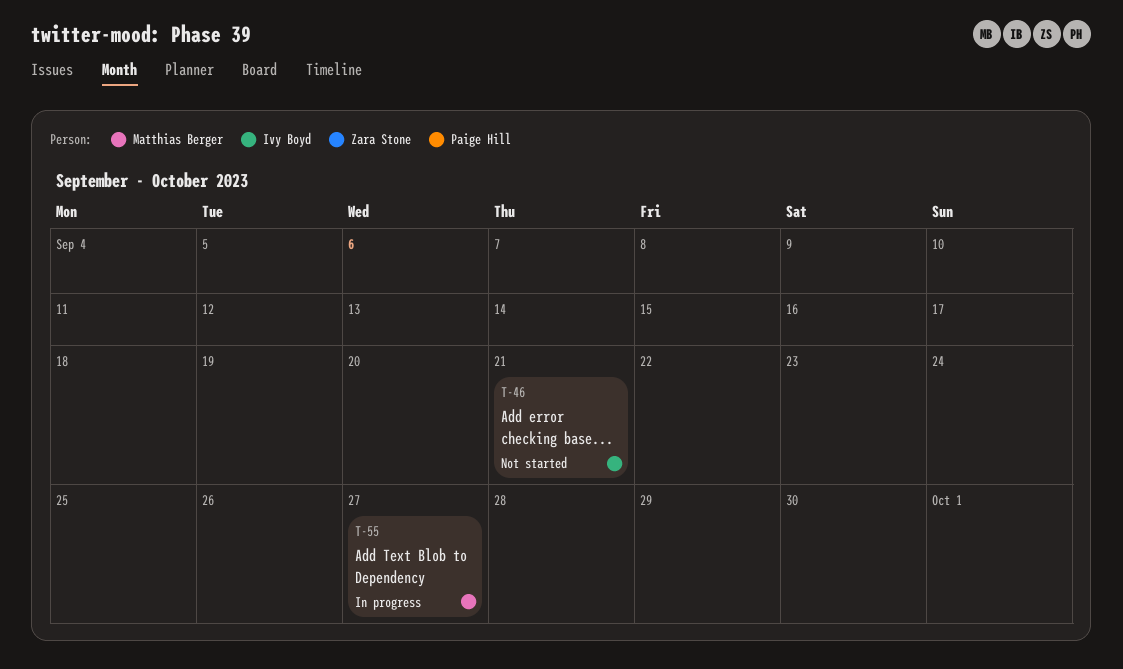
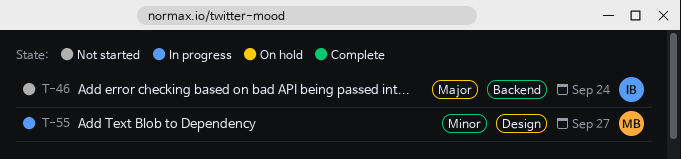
T-46, due: Sep 21 -> Sep 24

